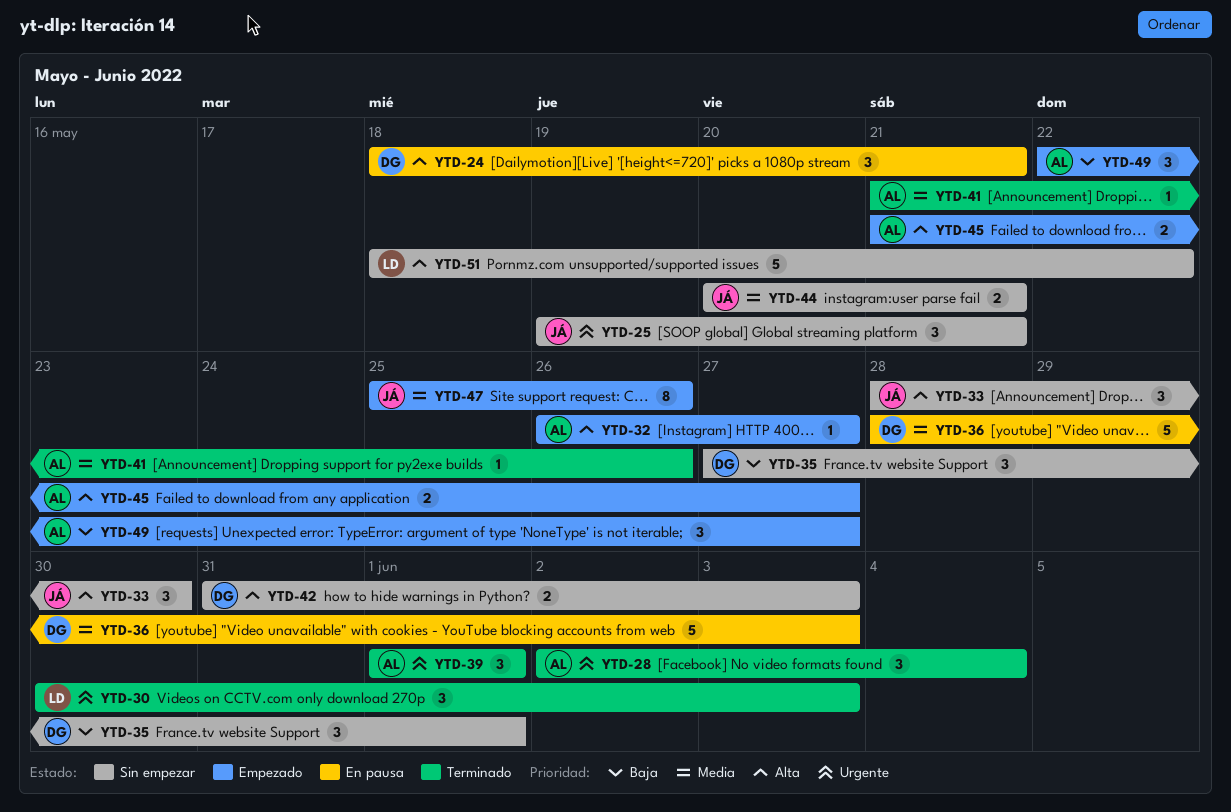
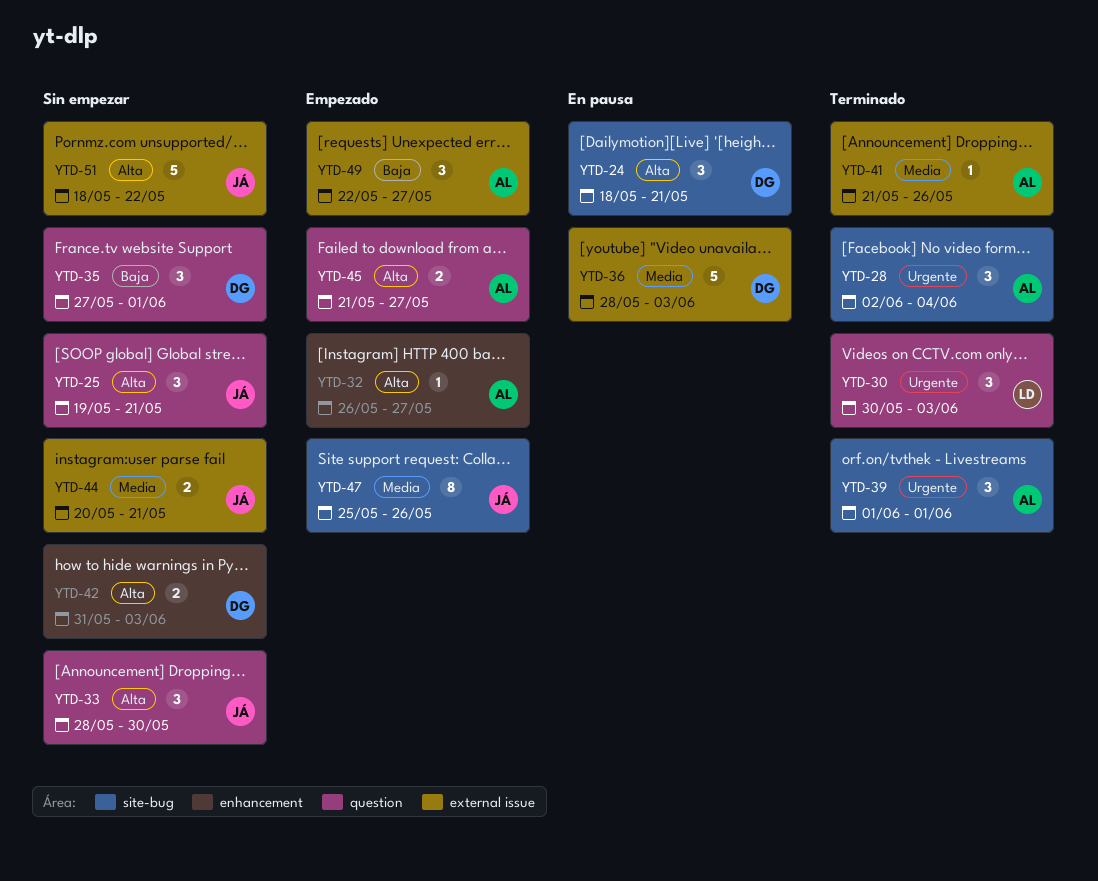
YTD-25, priority: Urgente -> Alta
YTD-51, owner: LD -> JÁ

